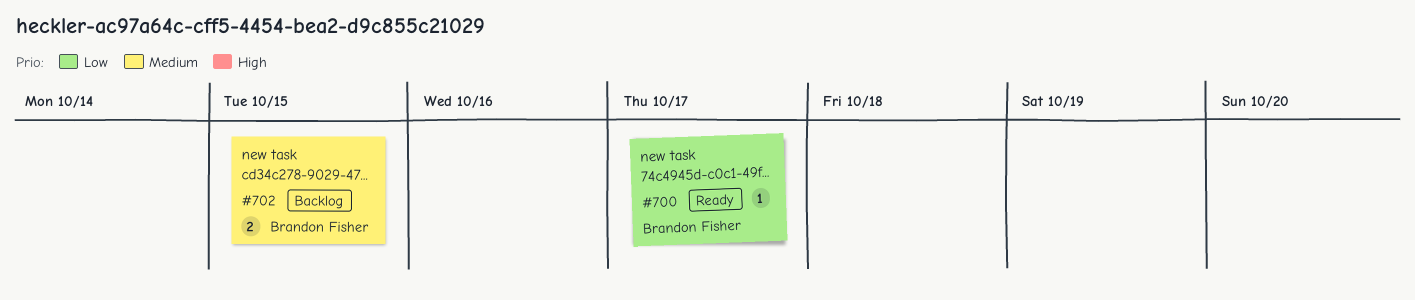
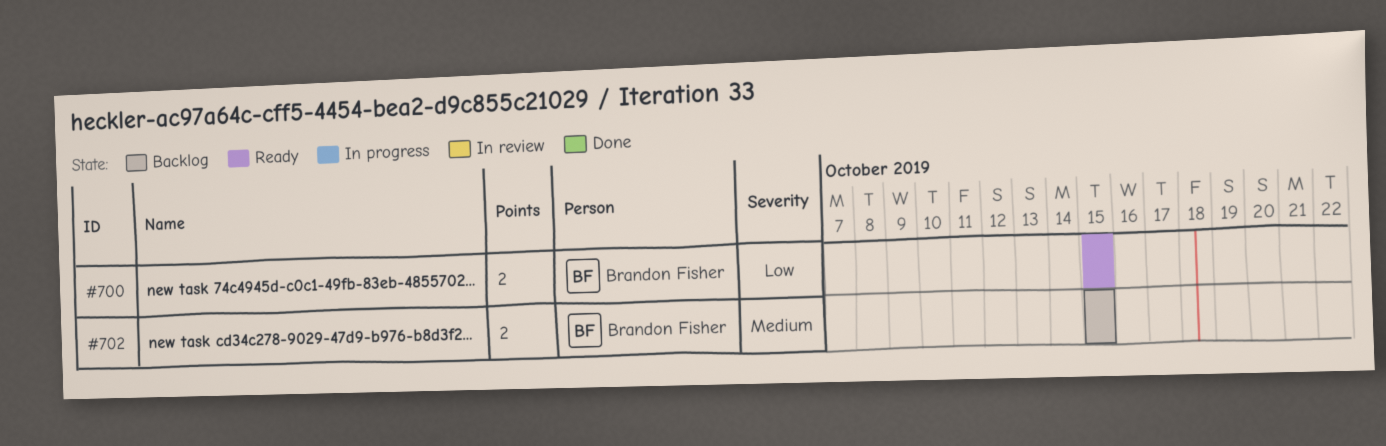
#700, estimate: 1 -> 2
#700, due: Oct 17 -> Oct 15

